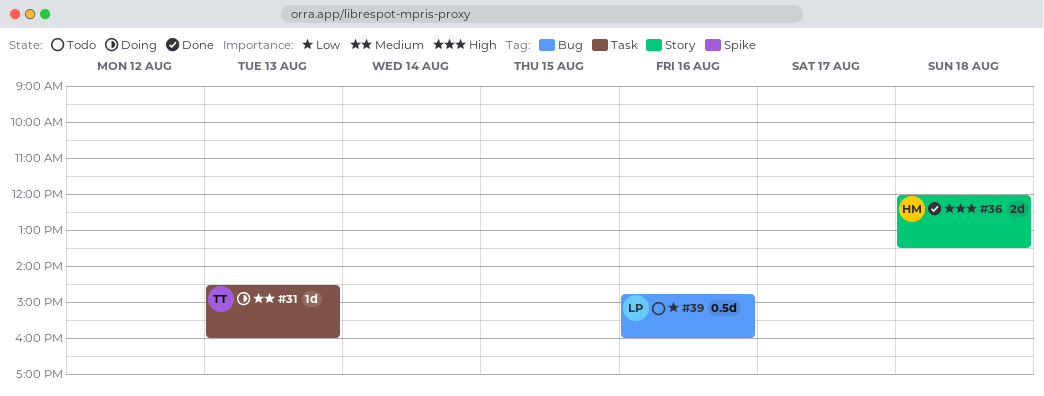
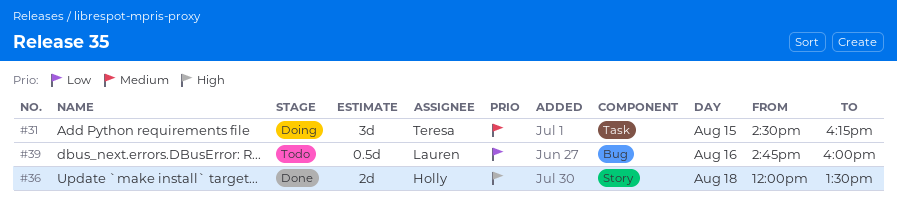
#31, estimate: 1d -> 3d
#31, day: Aug 13 -> Aug 15
#31, ends: 16:00 -> 16:15

